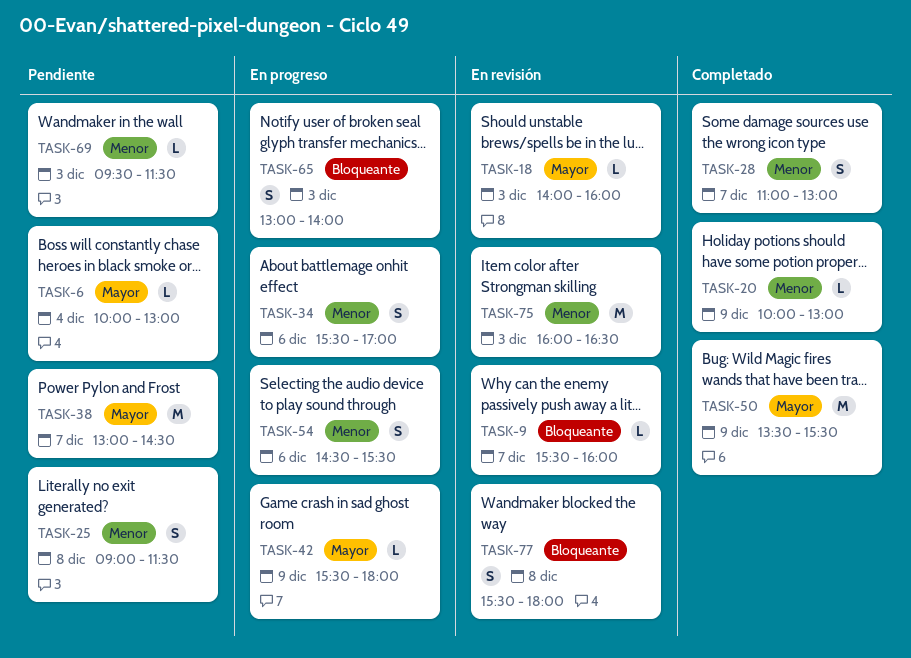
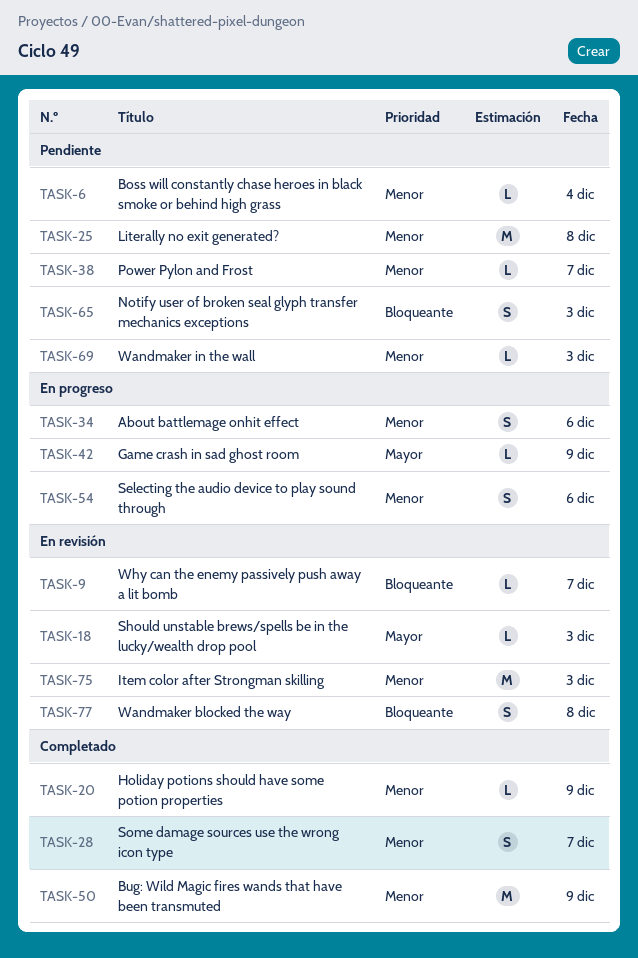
TASK-6, priority: Mayor -> Menor
TASK-25, estimate: S -> M
TASK-38, priority: Mayor -> Menor
TASK-38, estimate: M -> L
TASK-50, priority: Mayor -> Menor
TASK-65, status: En progreso -> Pendiente

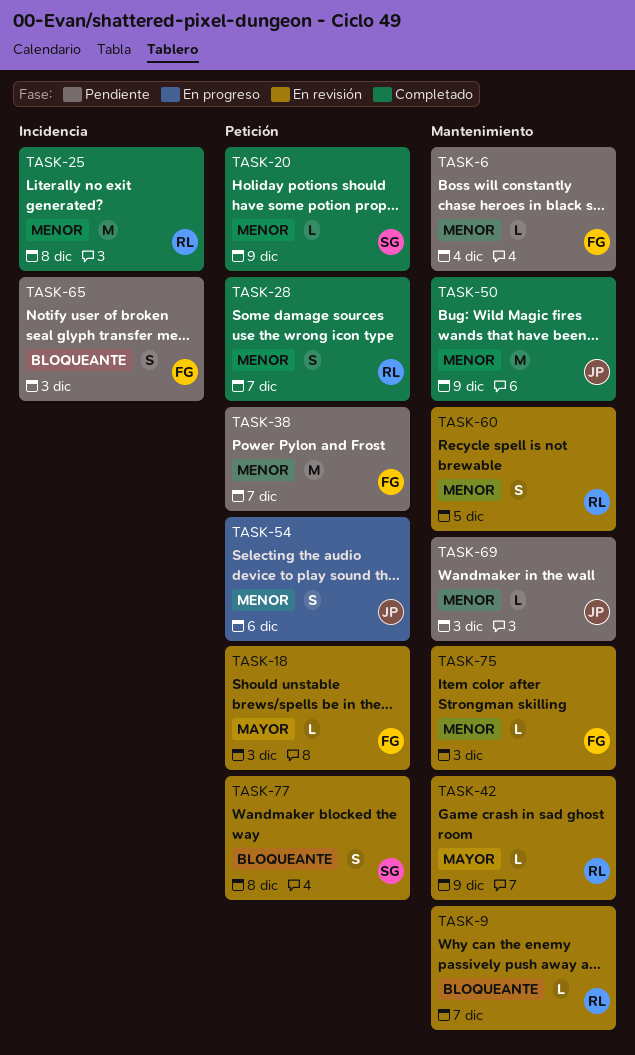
TASK-25, status: Pendiente -> Completado
TASK-34: present -> none
TASK-38, estimate: L -> M
TASK-42, status: En progreso -> En revisión
TASK-60: none -> present
TASK-75, estimate: M -> L

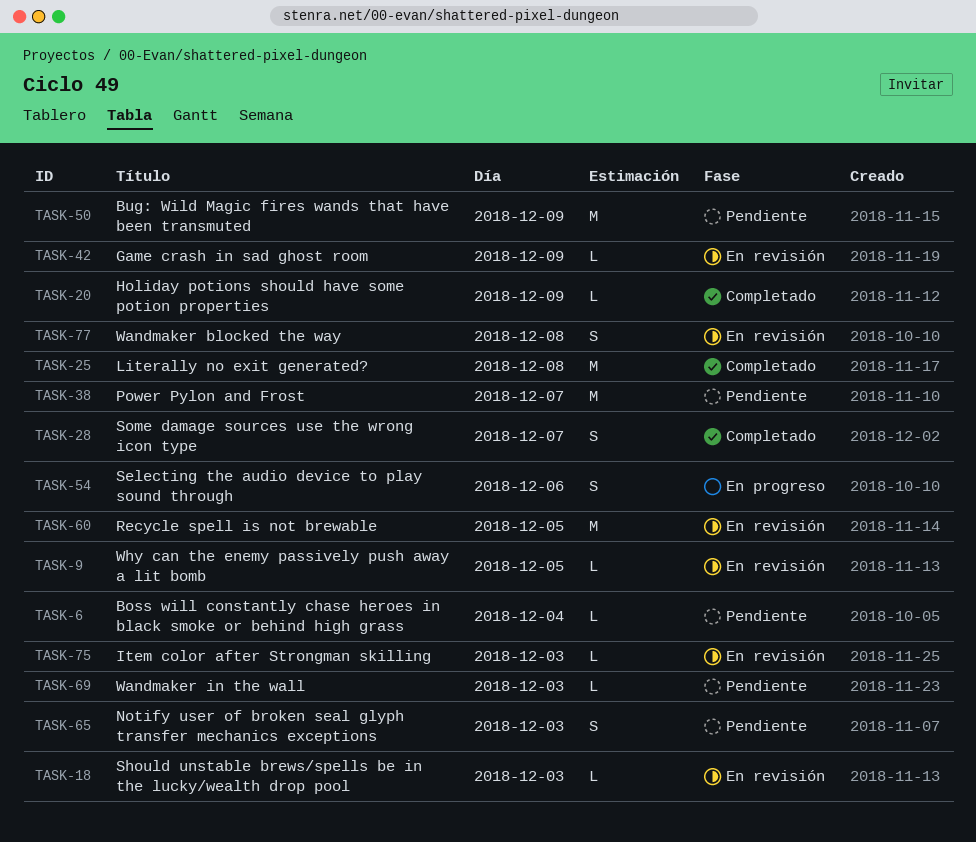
TASK-9, day: Dec 7 -> Dec 5
TASK-50, status: Completado -> Pendiente
TASK-60, estimate: S -> M

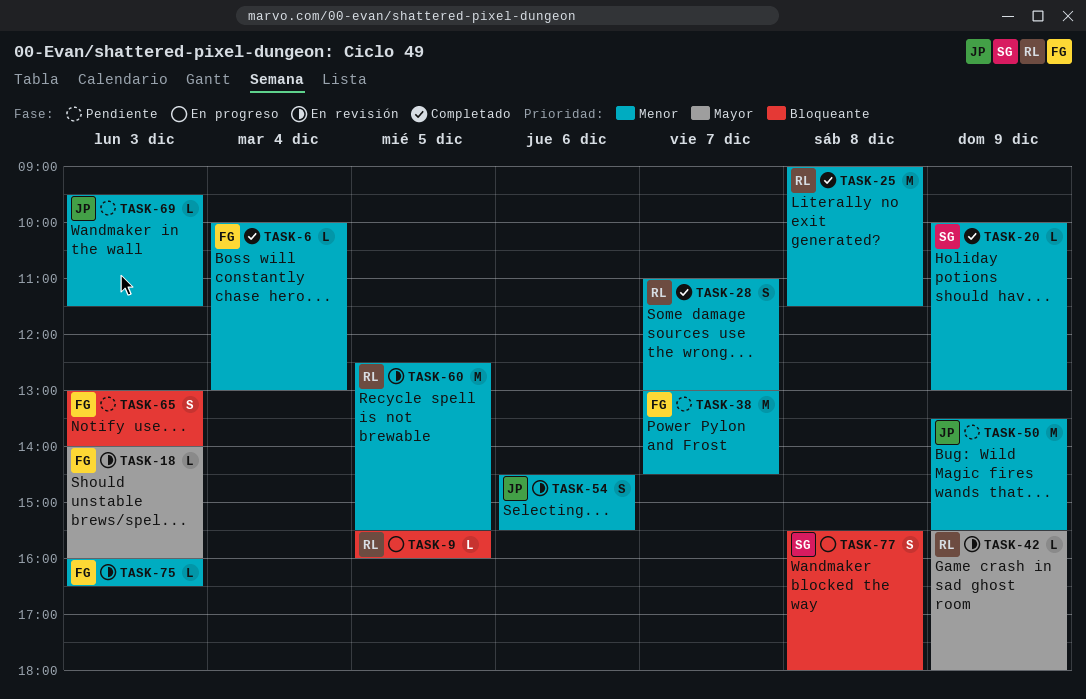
TASK-6, status: Pendiente -> Completado
TASK-9, status: En revisión -> En progreso
TASK-54, status: En progreso -> En revisión
TASK-77, status: En revisión -> En progreso

